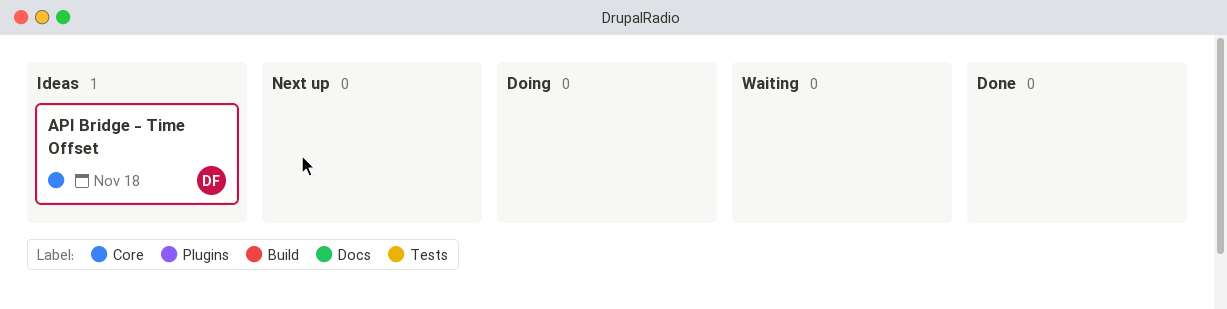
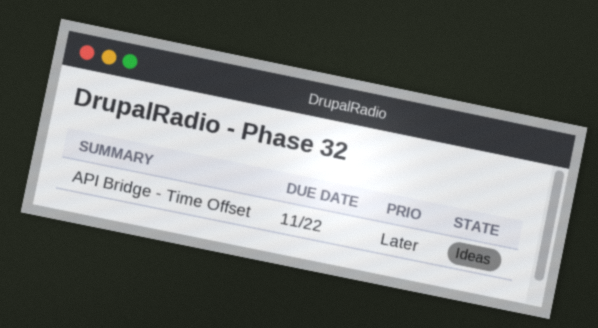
API Bridge - Time Offset, due: Nov 18 -> Nov 22

